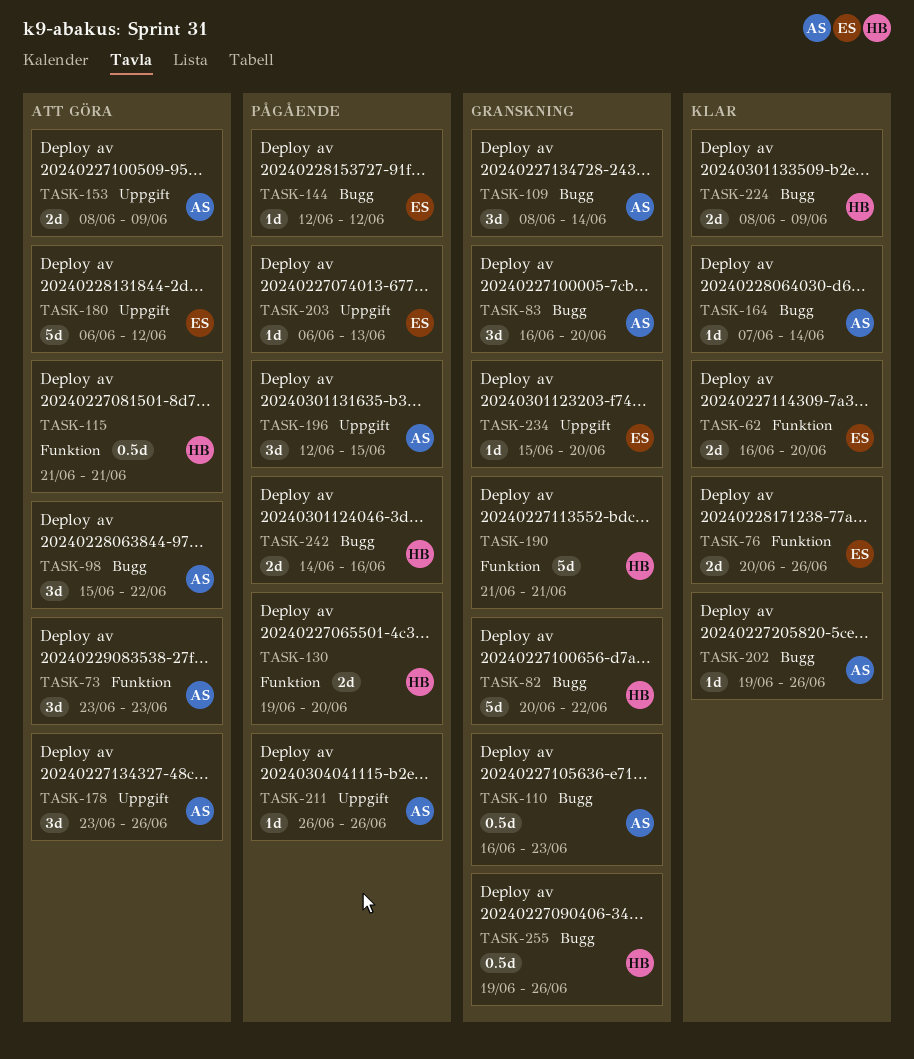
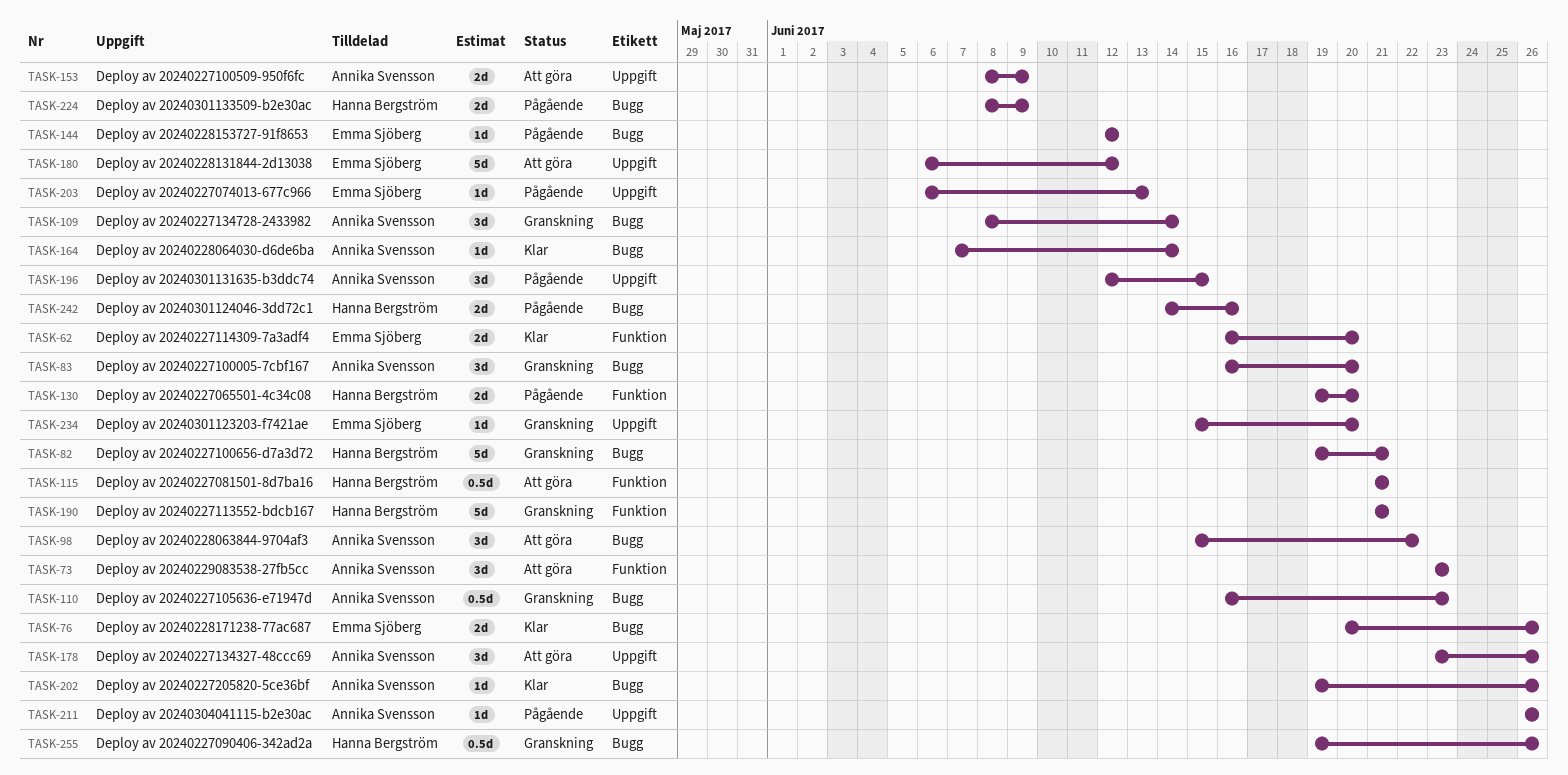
TASK-76, label: Funktion -> Bugg
TASK-82, start: Jun 20 -> Jun 19
TASK-82, due: Jun 22 -> Jun 21
TASK-224, status: Klar -> Pågående

